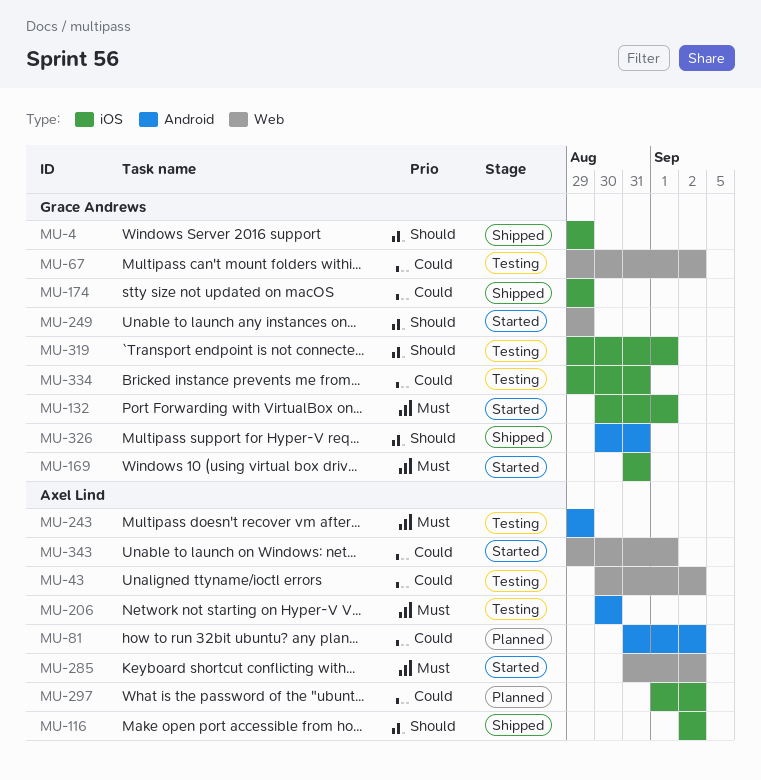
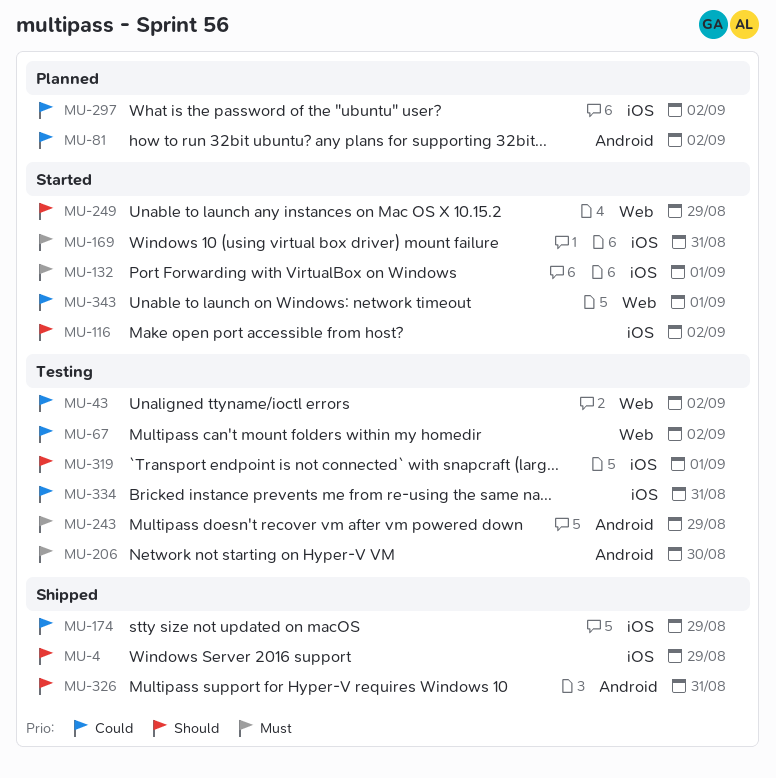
MU-116, status: Shipped -> Started
MU-285: present -> none

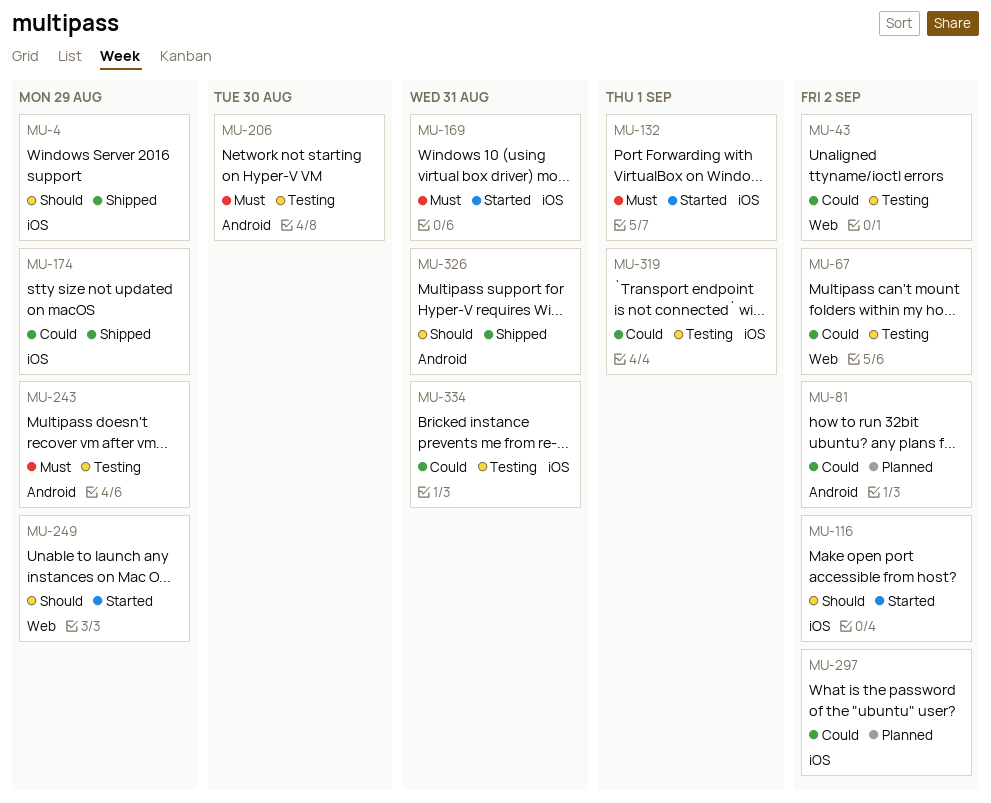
MU-319, priority: Should -> Could
MU-343: present -> none

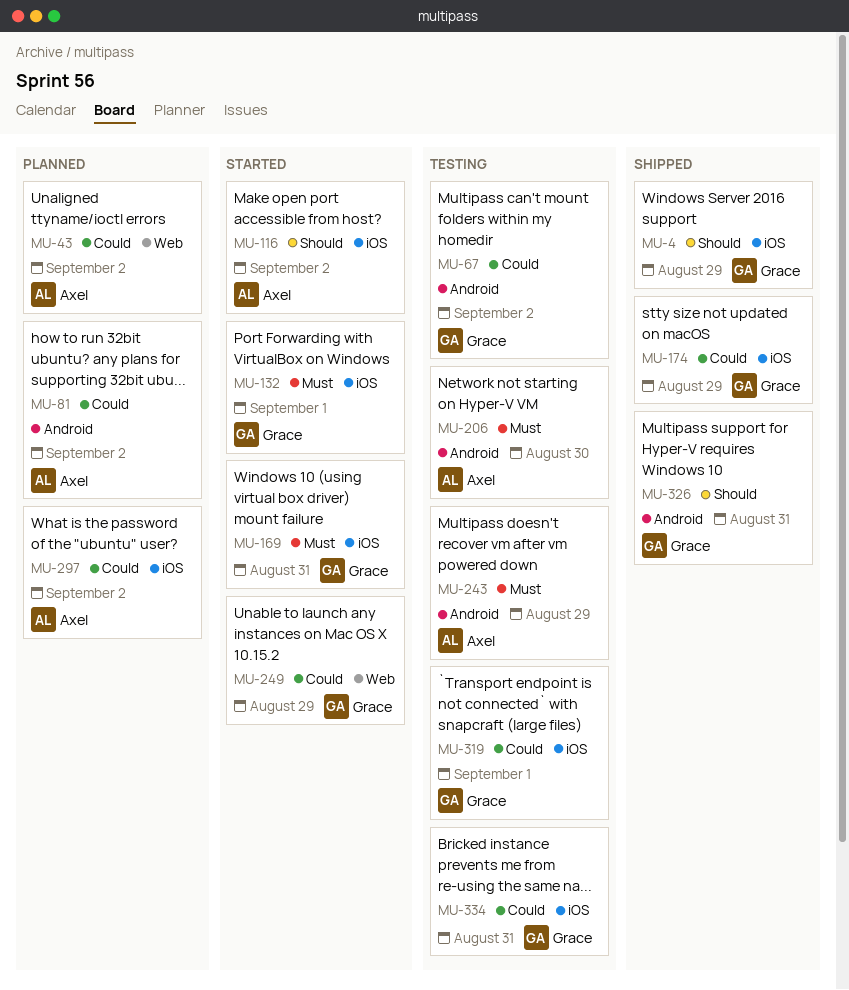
MU-43, status: Testing -> Planned
MU-67, label: Web -> Android
MU-249, priority: Should -> Could

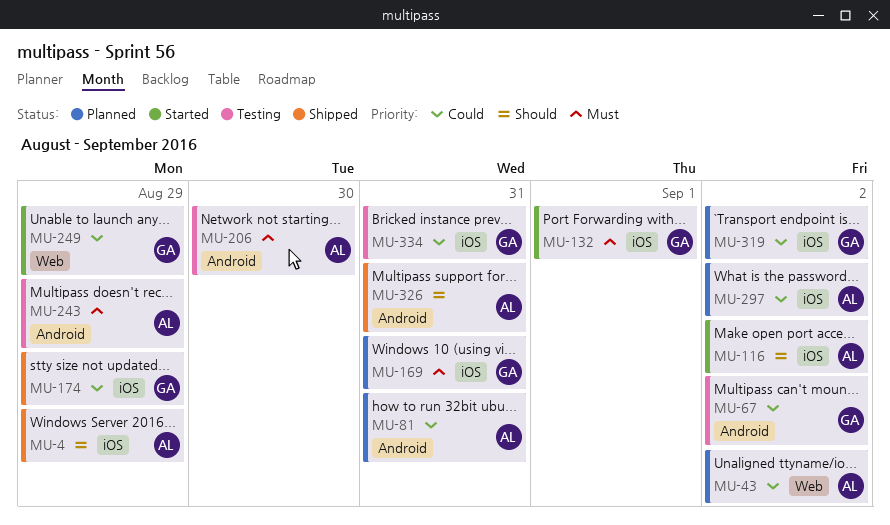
MU-4, owner: Grace -> Axel
MU-81, due: Sep 2 -> Aug 31
MU-169, status: Started -> Planned
MU-319, status: Testing -> Planned
MU-319, due: Sep 1 -> Sep 2
MU-326, owner: Grace -> Axel

